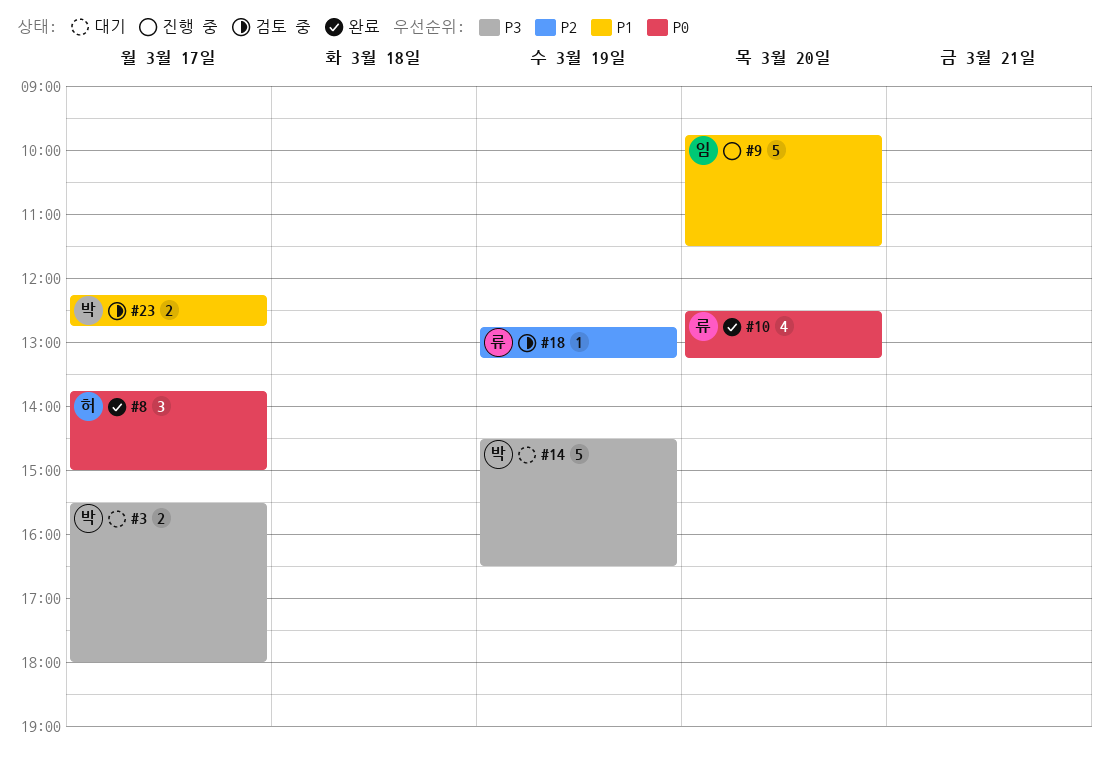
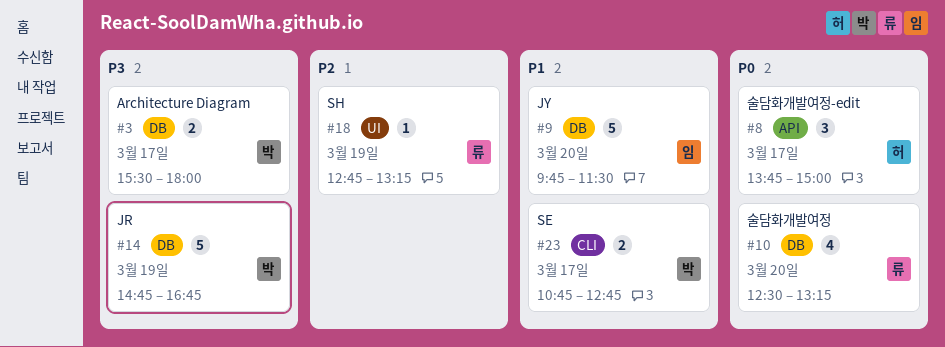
#14, begins: 14:30 -> 14:45
#14, ends: 16:30 -> 16:45
#23, begins: 12:15 -> 10:45

